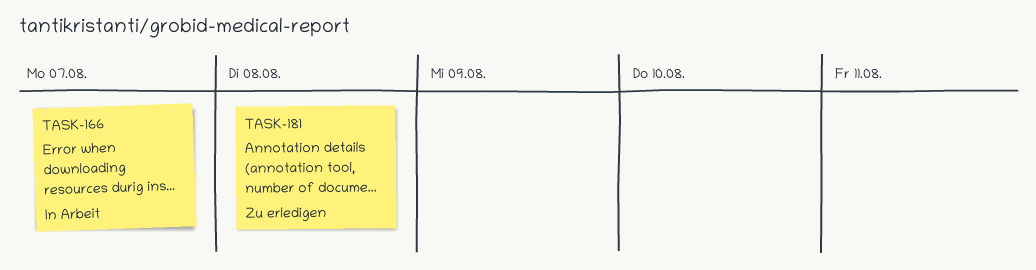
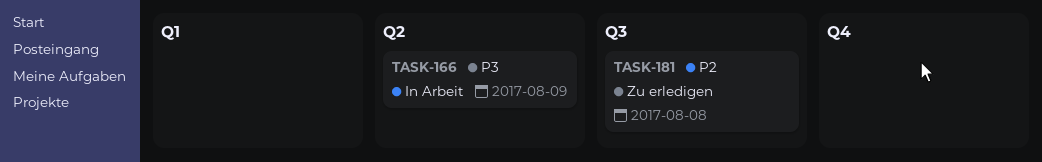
TASK-166, due: Aug 7 -> Aug 9

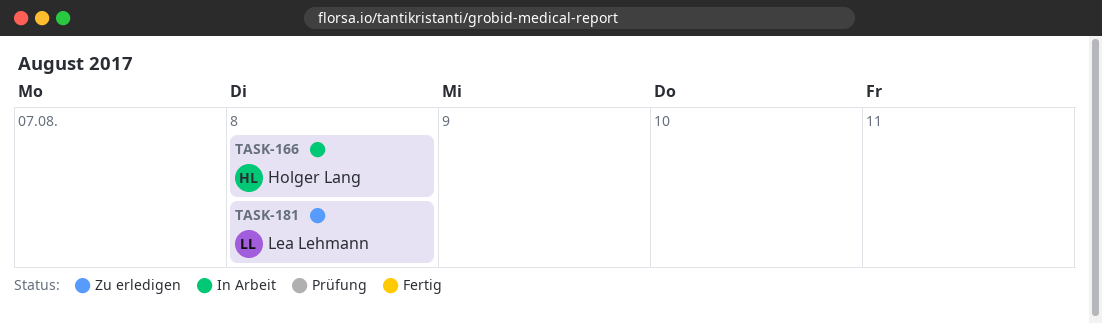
TASK-166, due: Aug 9 -> Aug 8

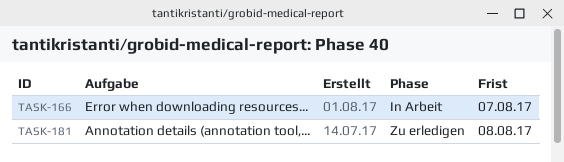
TASK-166, due: Aug 8 -> Aug 7

